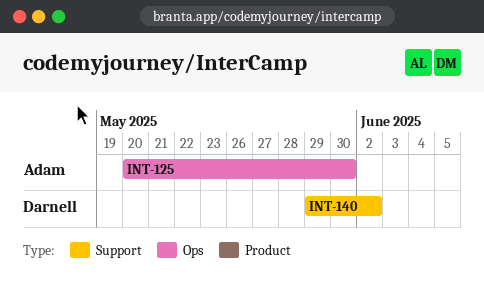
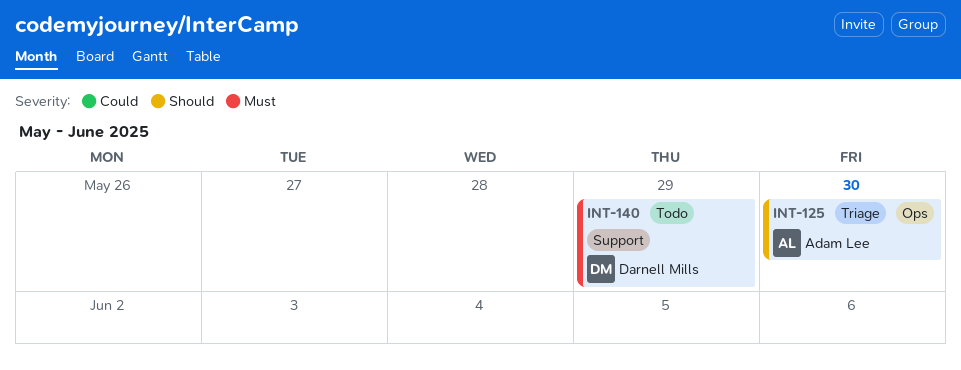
INT-140, due: Jun 2 -> May 29

